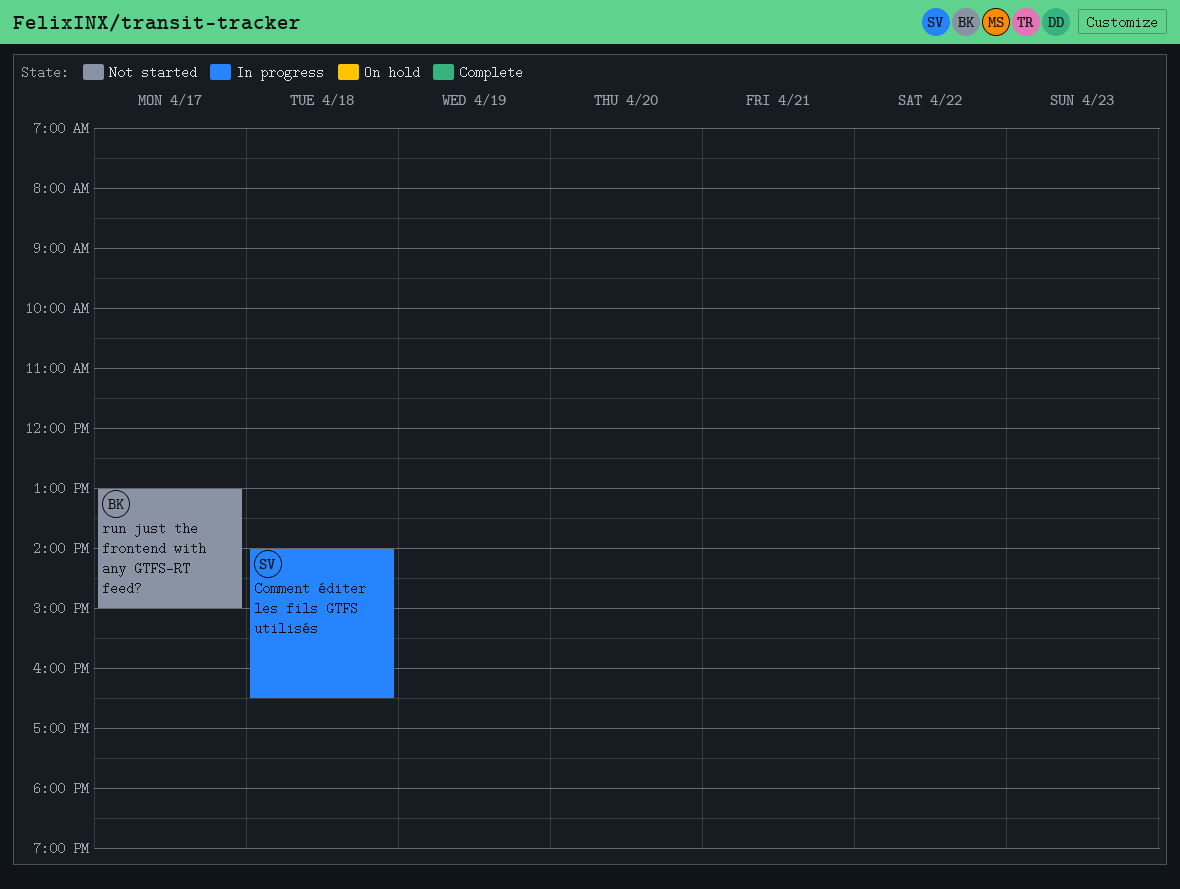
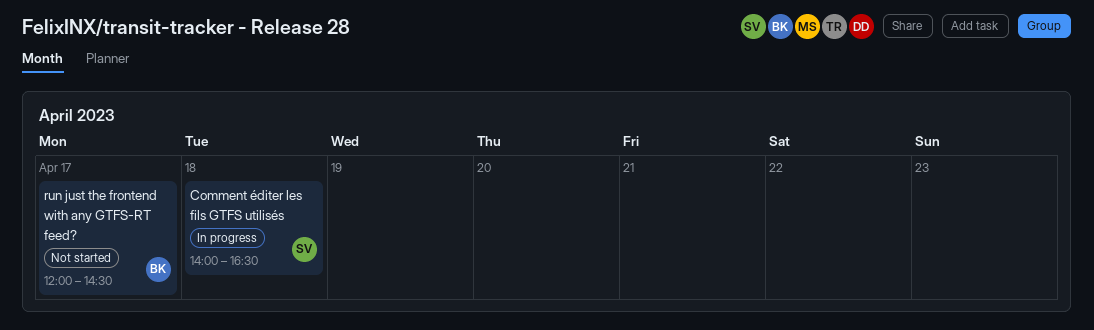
run just the frontend with any GTFS-RT feed?, begins: 13:00 -> 12:00
run just the frontend with any GTFS-RT feed?, ends: 15:00 -> 14:30

